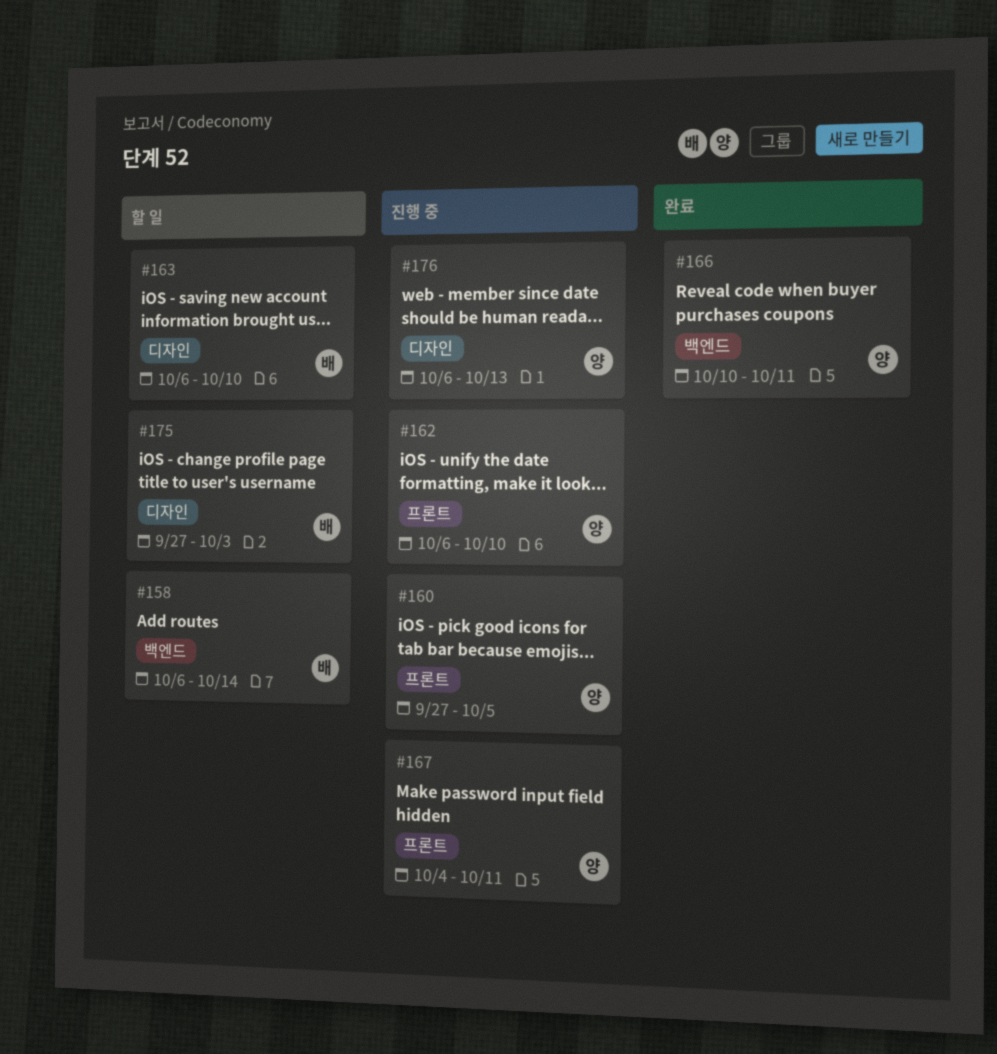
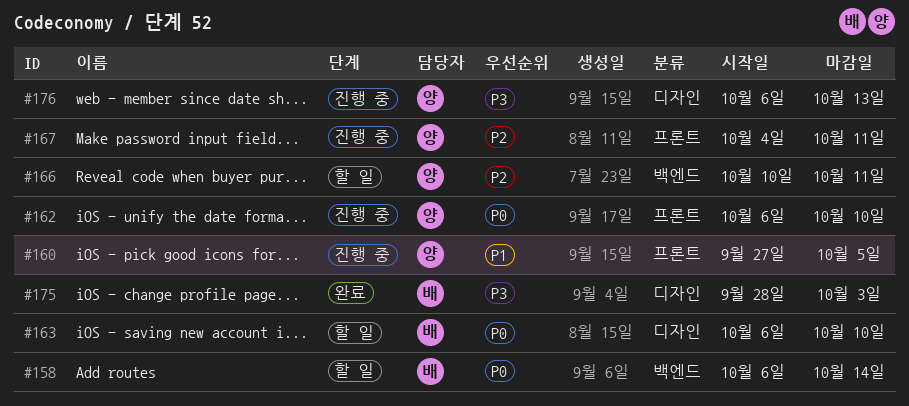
#166, status: 완료 -> 할 일
#175, status: 할 일 -> 완료
#175, start: Sep 27 -> Sep 28

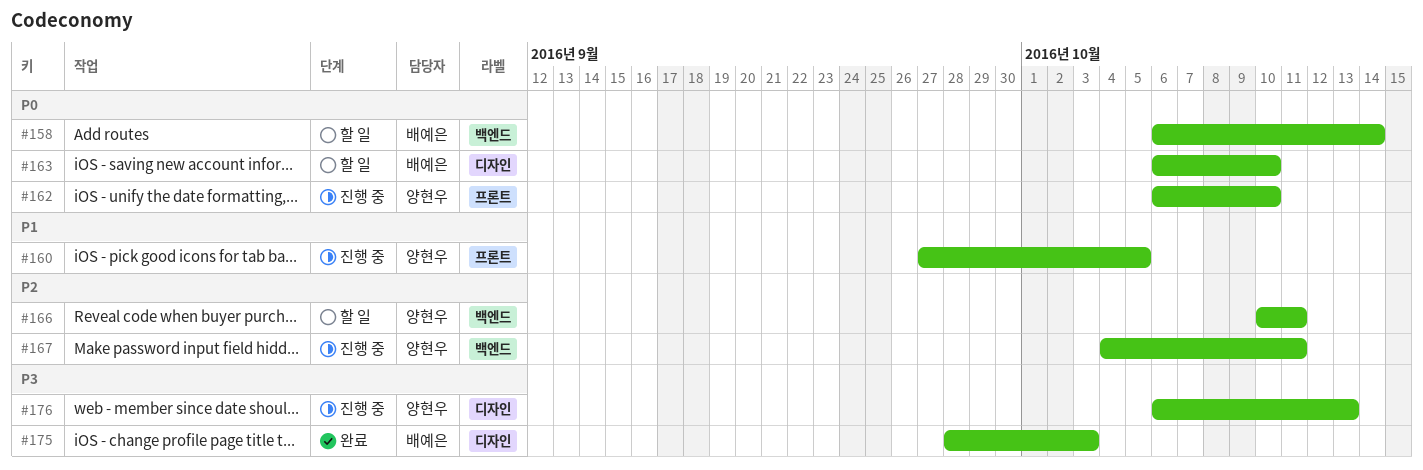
#167, label: 프론트 -> 백엔드

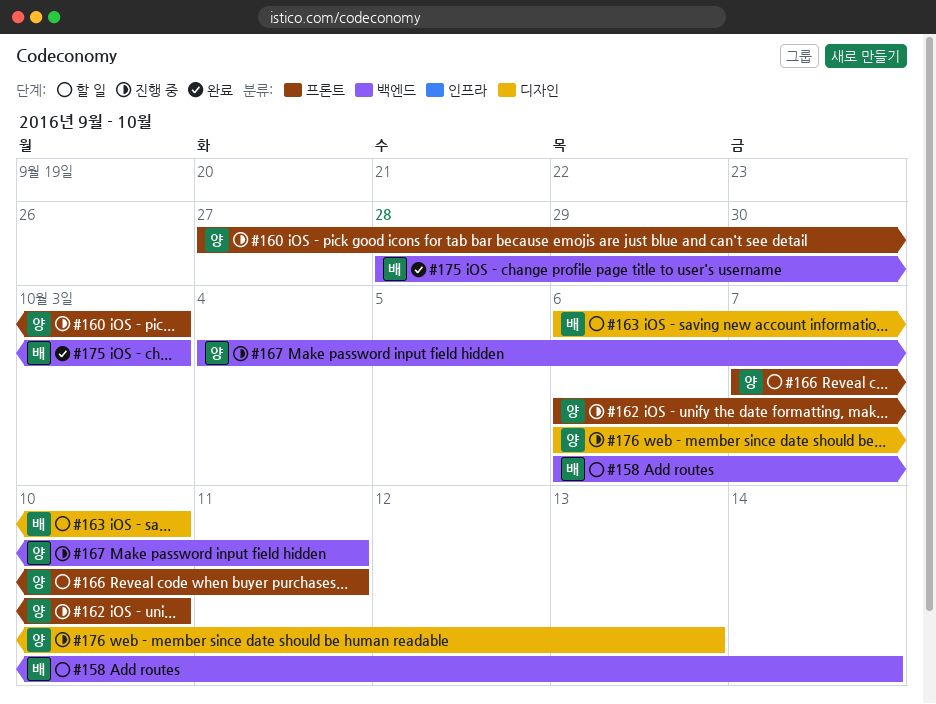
#160, due: Oct 5 -> Oct 3
#166, label: 백엔드 -> 프론트
#166, start: Oct 10 -> Oct 7
#175, label: 디자인 -> 백엔드

